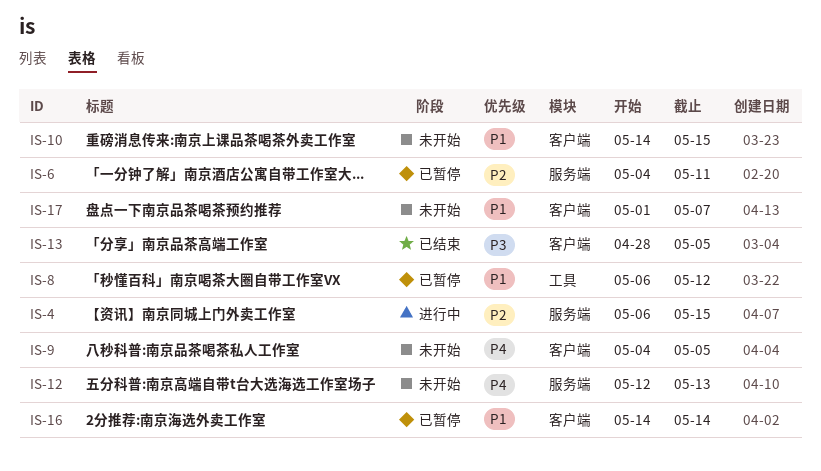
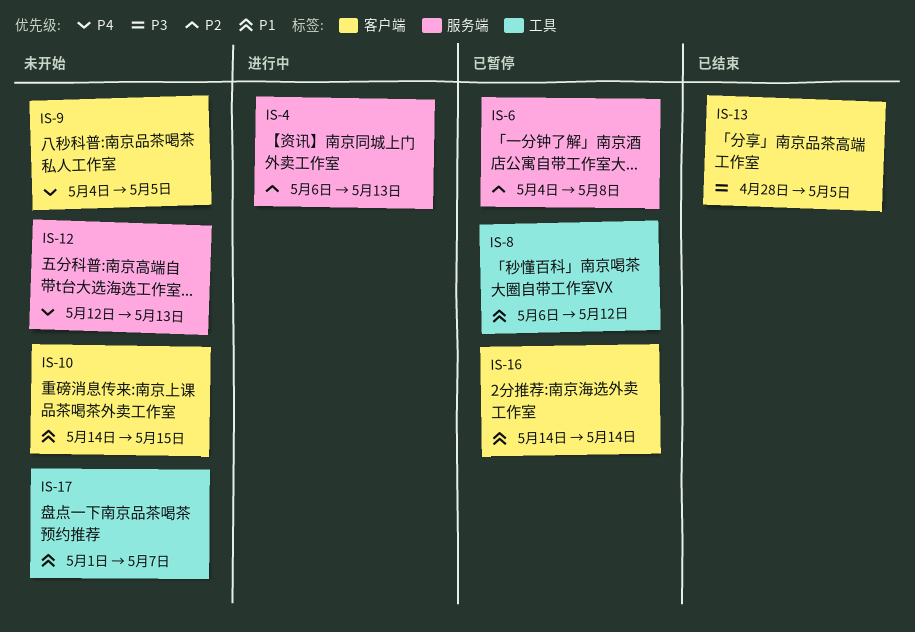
IS-4, due: May 15 -> May 13
IS-6, due: May 11 -> May 8
IS-17, label: 客户端 -> 工具

